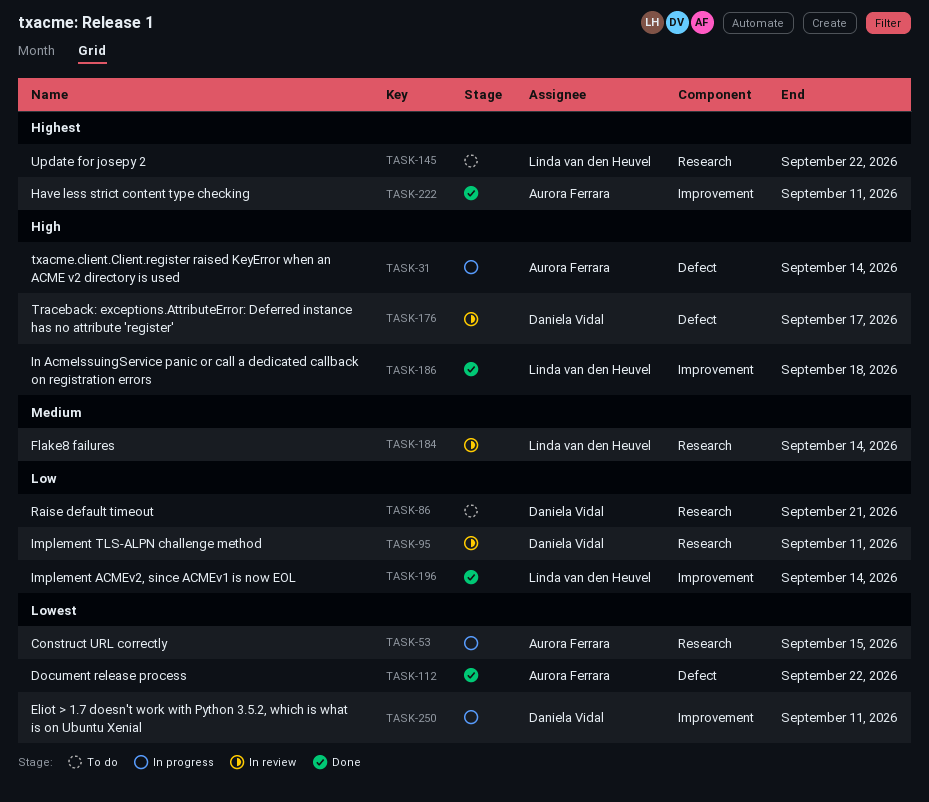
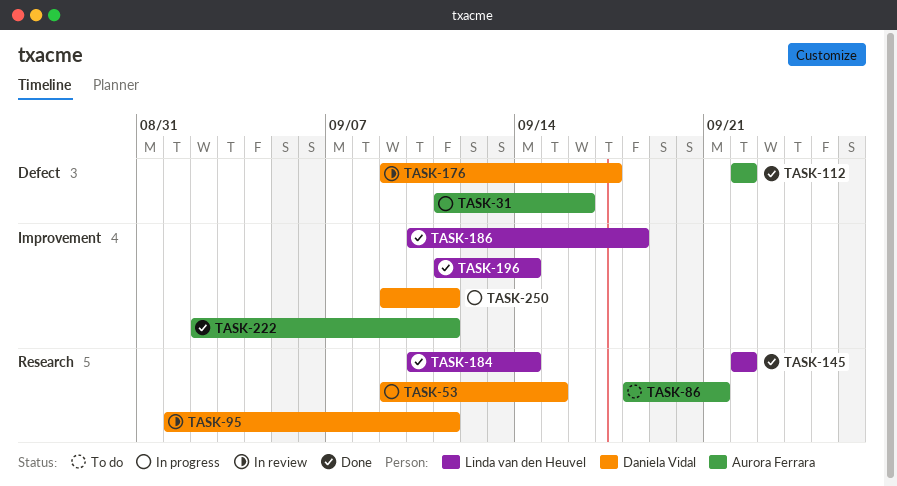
TASK-31, due: Sep 14 -> Sep 16
TASK-53, owner: Aurora Ferrara -> Daniela Vidal
TASK-86, owner: Daniela Vidal -> Aurora Ferrara
TASK-145, status: To do -> Done
TASK-184, status: In review -> Done

